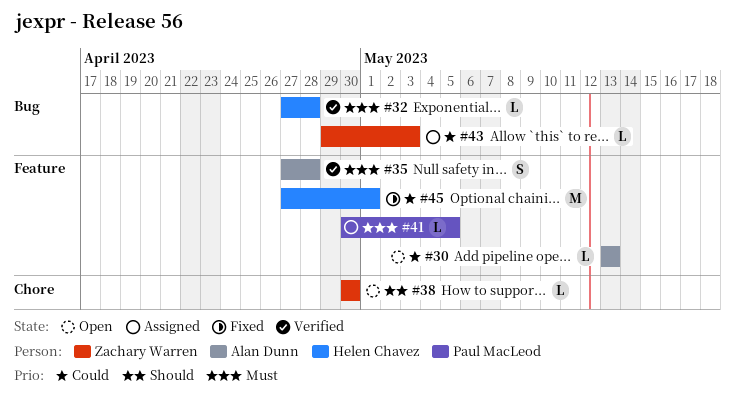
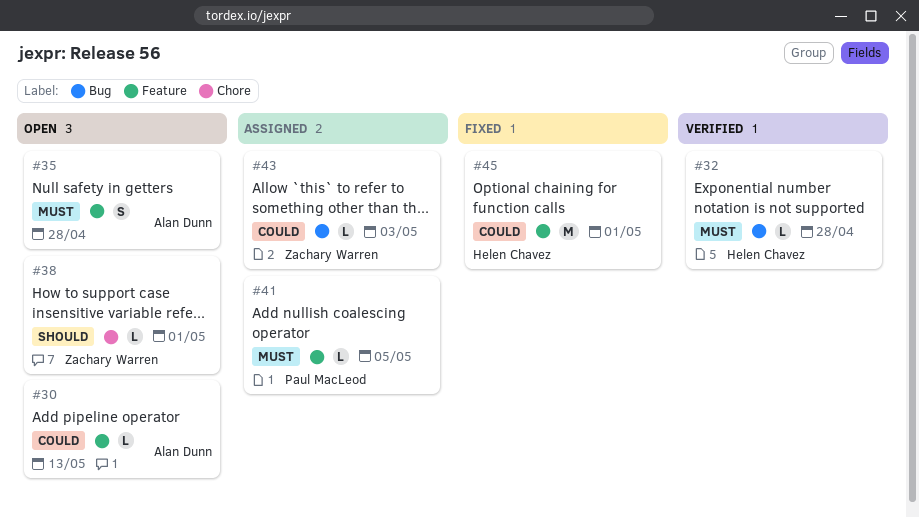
#35, status: Verified -> Open
#38, due: Apr 30 -> May 1

